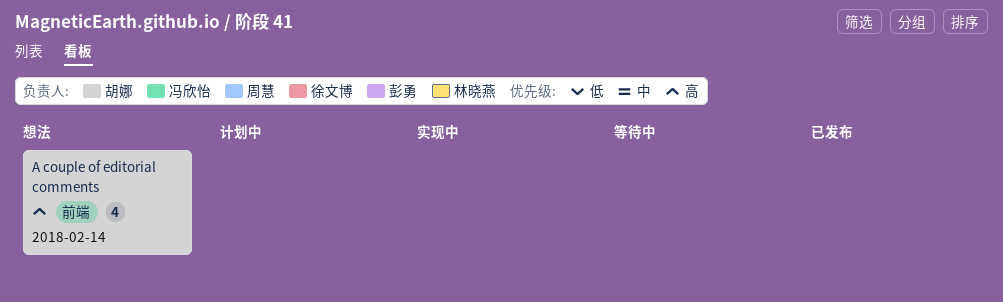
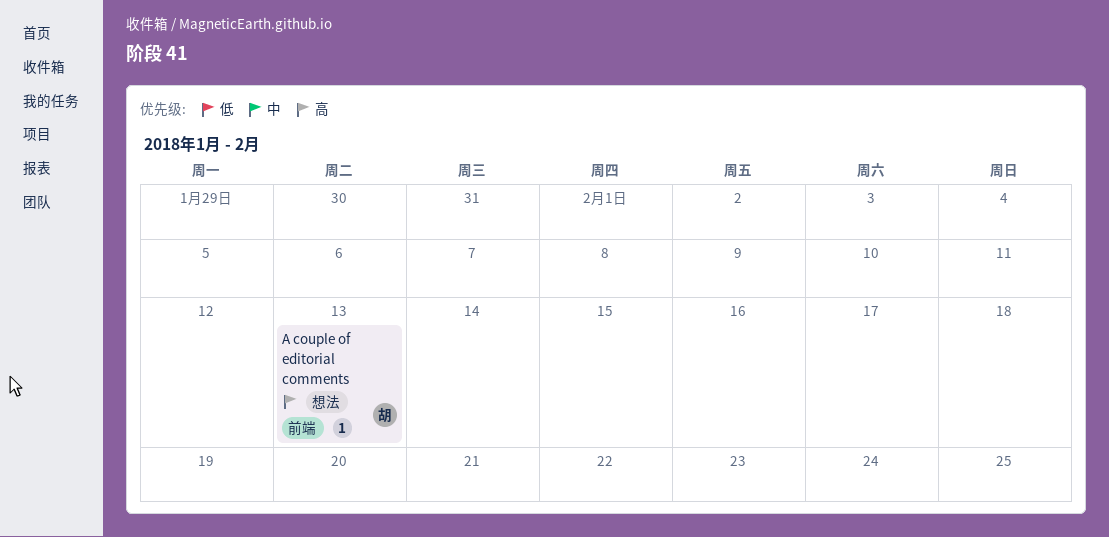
A couple of editorial comments, estimate: 4 -> 1
A couple of editorial comments, due: Feb 14 -> Feb 13

